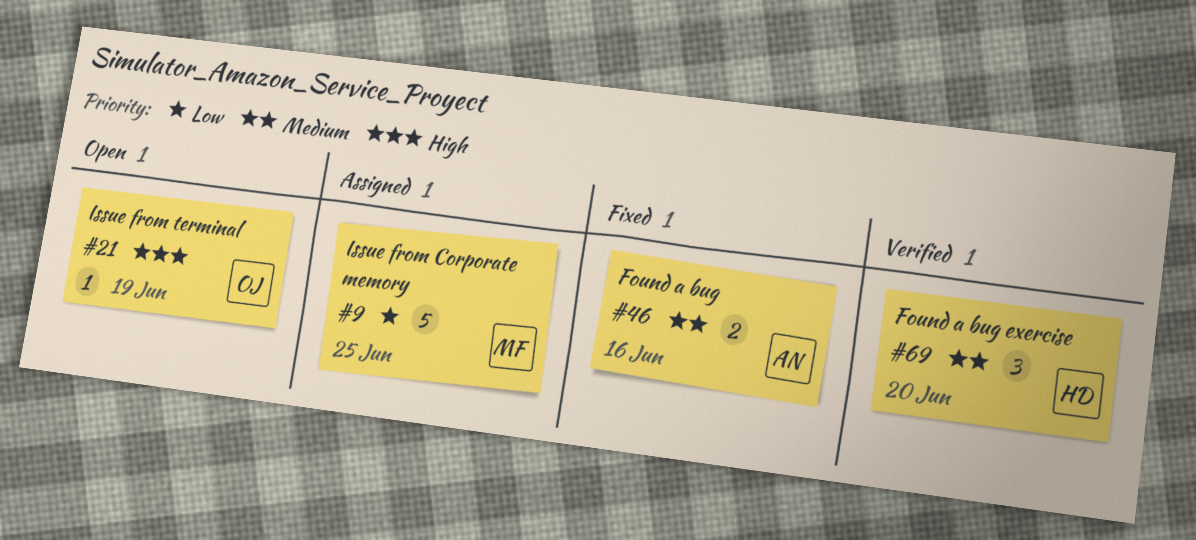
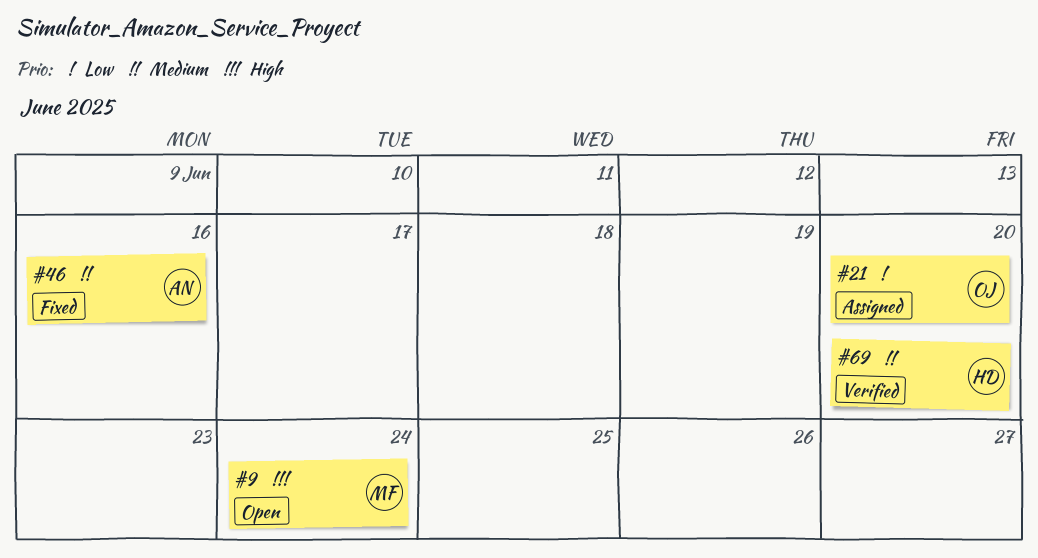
#9, status: Assigned -> Open
#9, priority: Low -> High
#9, due: Jun 25 -> Jun 24
#21, status: Open -> Assigned
#21, priority: High -> Low
#21, due: Jun 19 -> Jun 20

